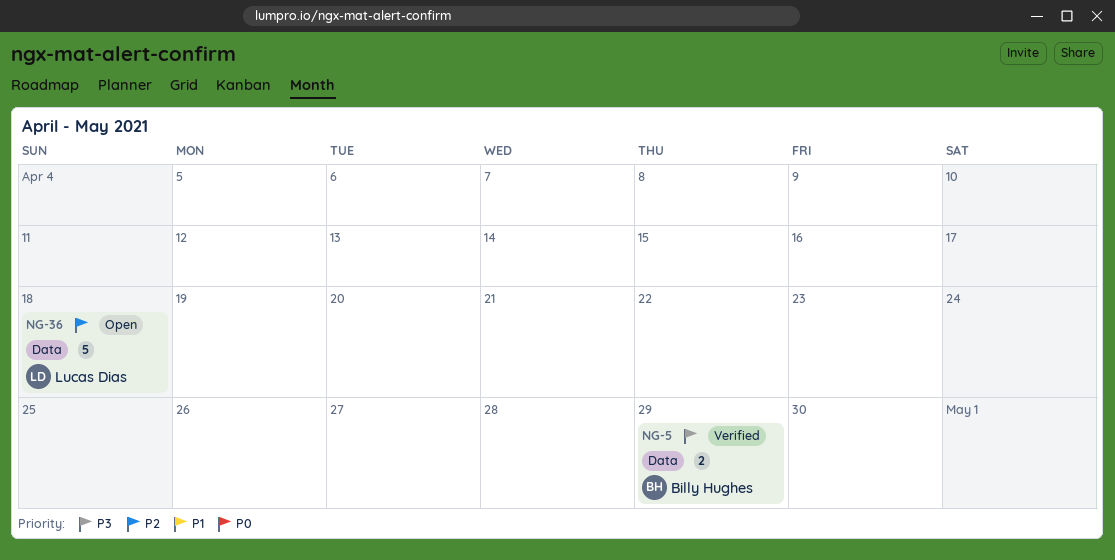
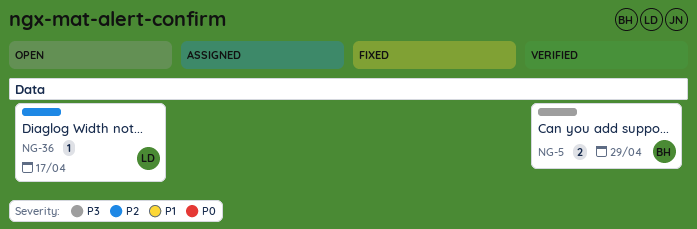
NG-36, estimate: 5 -> 1
NG-36, due: Apr 18 -> Apr 17

